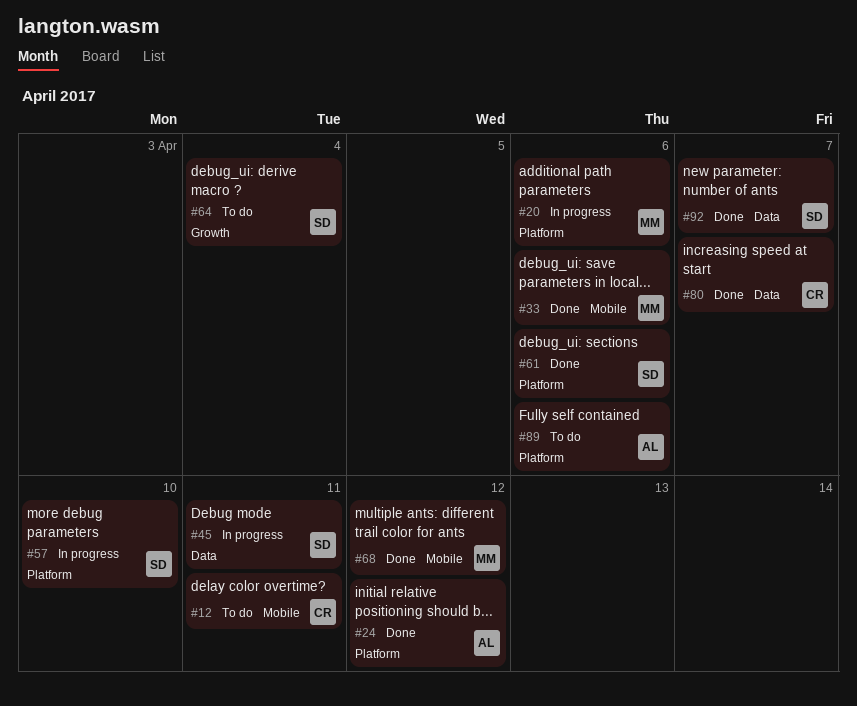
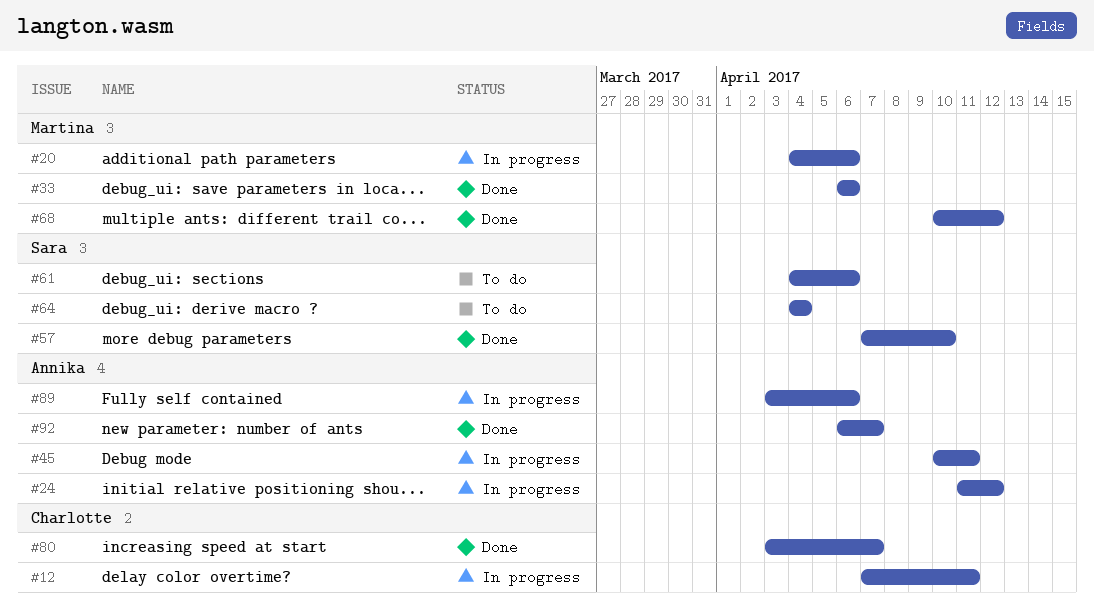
#12, status: To do -> In progress
#24, status: Done -> In progress
#45, owner: Sara -> Annika
#57, status: In progress -> Done
#61, status: Done -> To do
#89, status: To do -> In progress
#92, owner: Sara -> Annika

